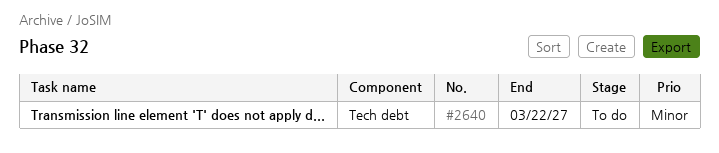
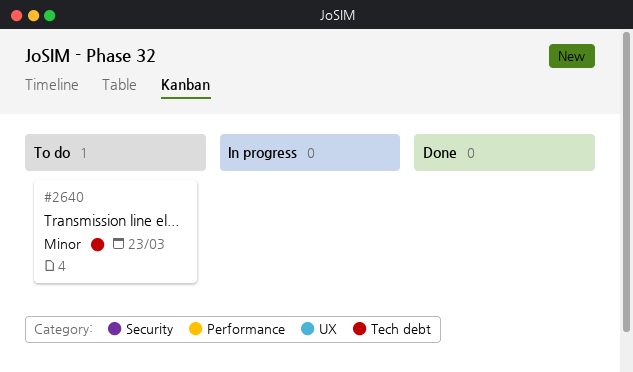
#2640, due: Mar 22 -> Mar 23

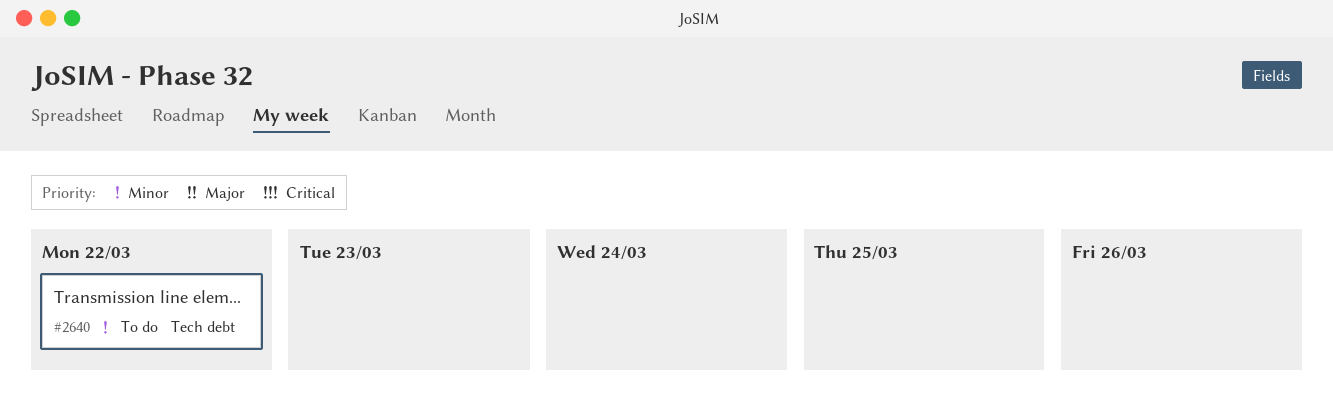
#2640, due: Mar 23 -> Mar 22

